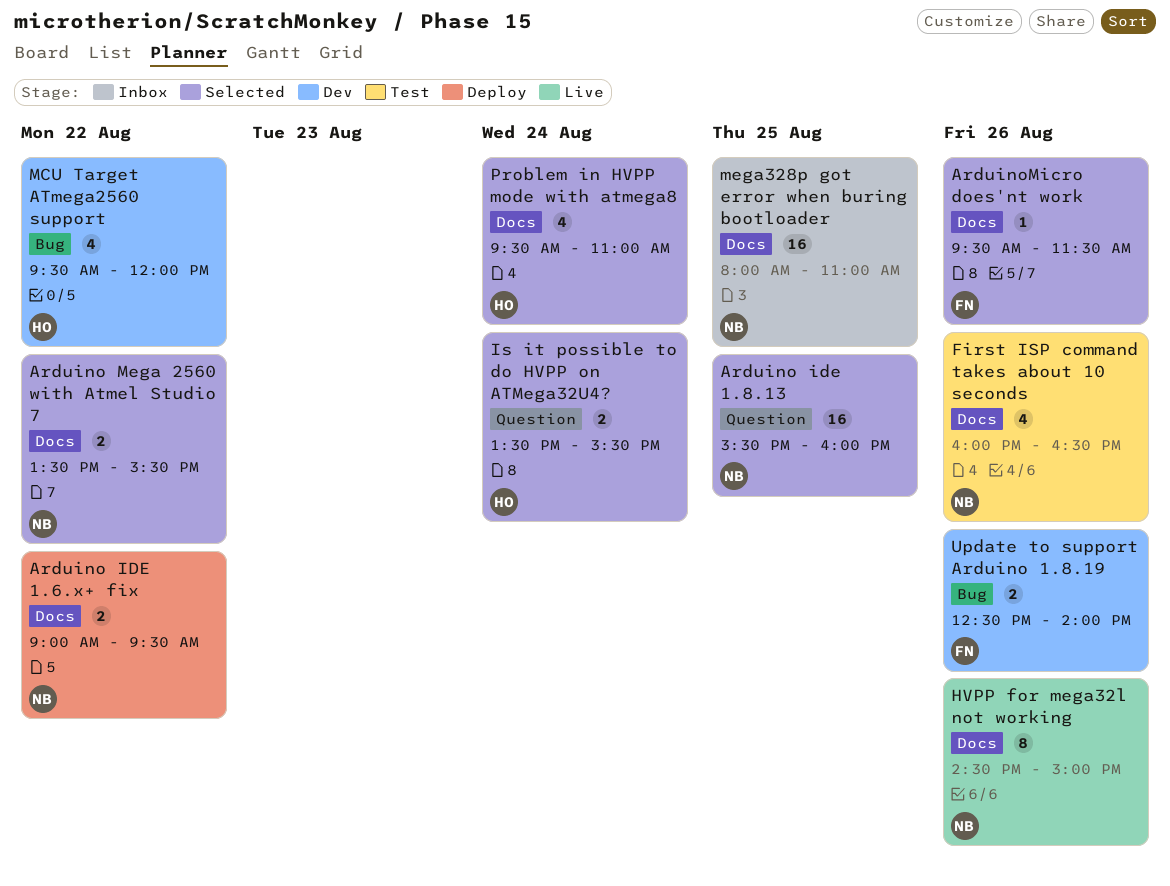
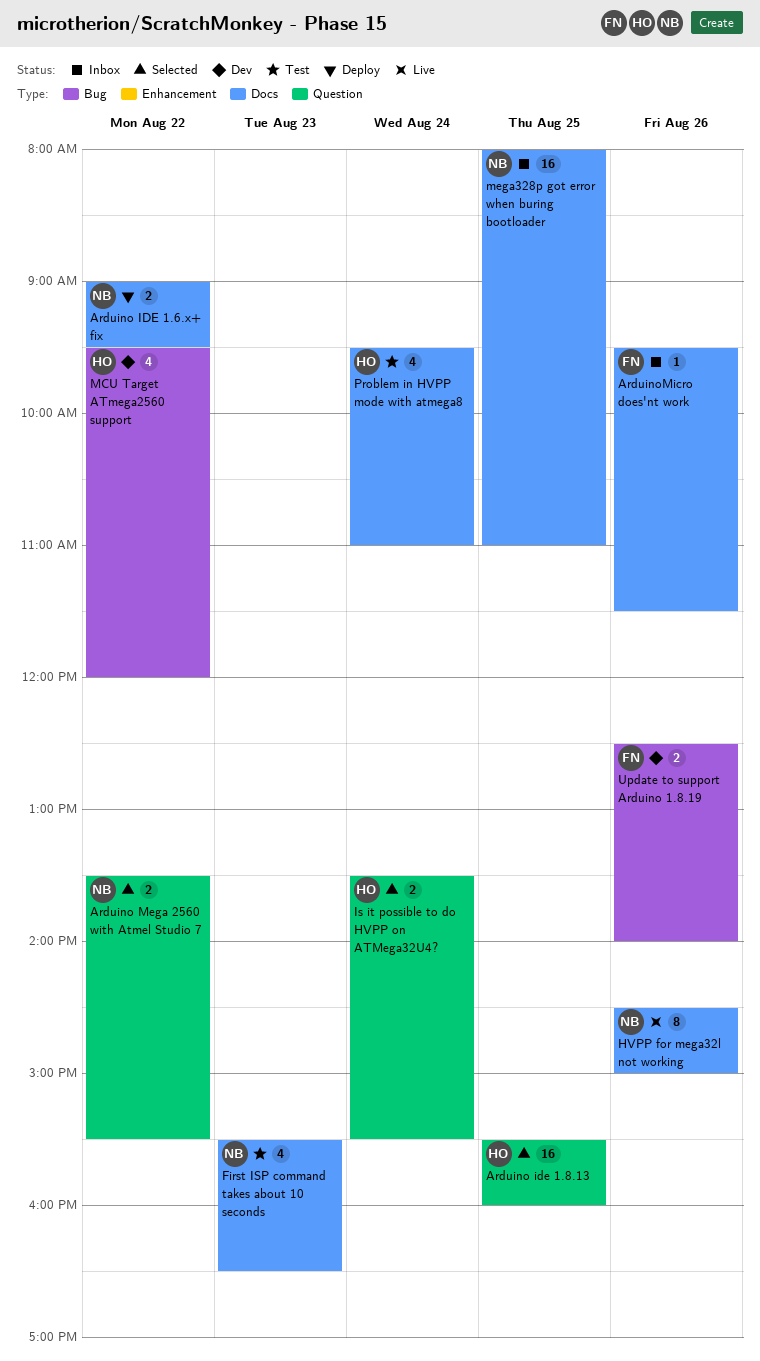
Arduino ide 1.8.13, owner: NB -> HO
Arduino Mega 2560 with Atmel Studio 7, label: Docs -> Question
ArduinoMicro does'nt work, status: Selected -> Inbox
First ISP command takes about 10 seconds, day: Aug 26 -> Aug 23
First ISP command takes about 10 seconds, begins: 16:00 -> 15:30
Problem in HVPP mode with atmega8, status: Selected -> Test

